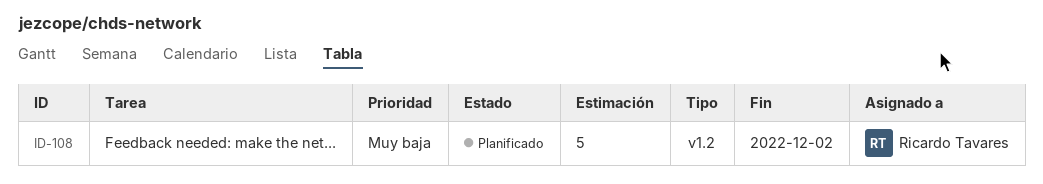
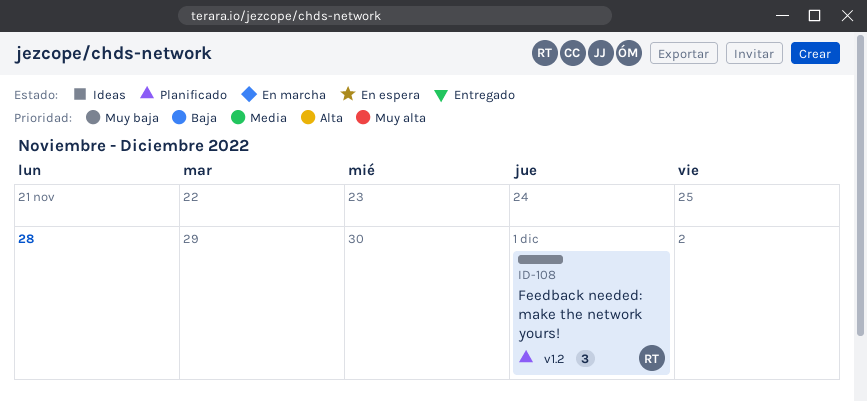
ID-108, estimate: 5 -> 3
ID-108, due: Dec 2 -> Dec 1

